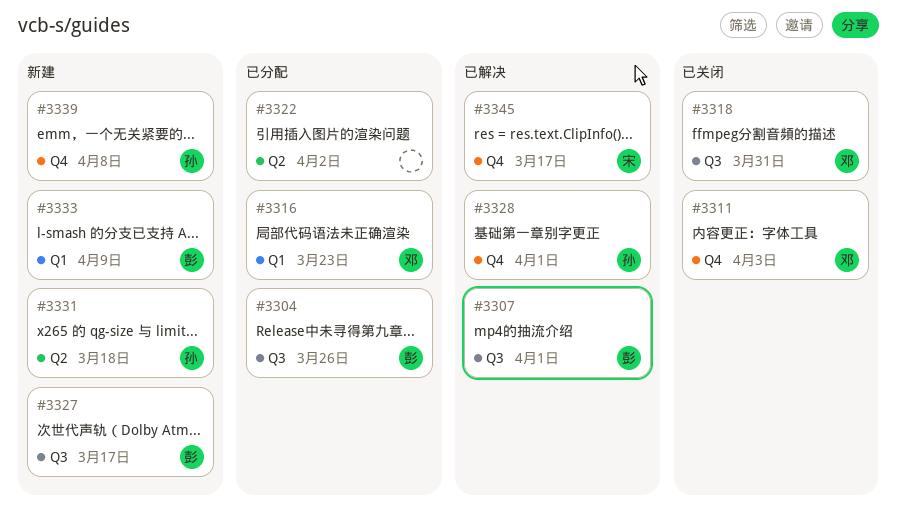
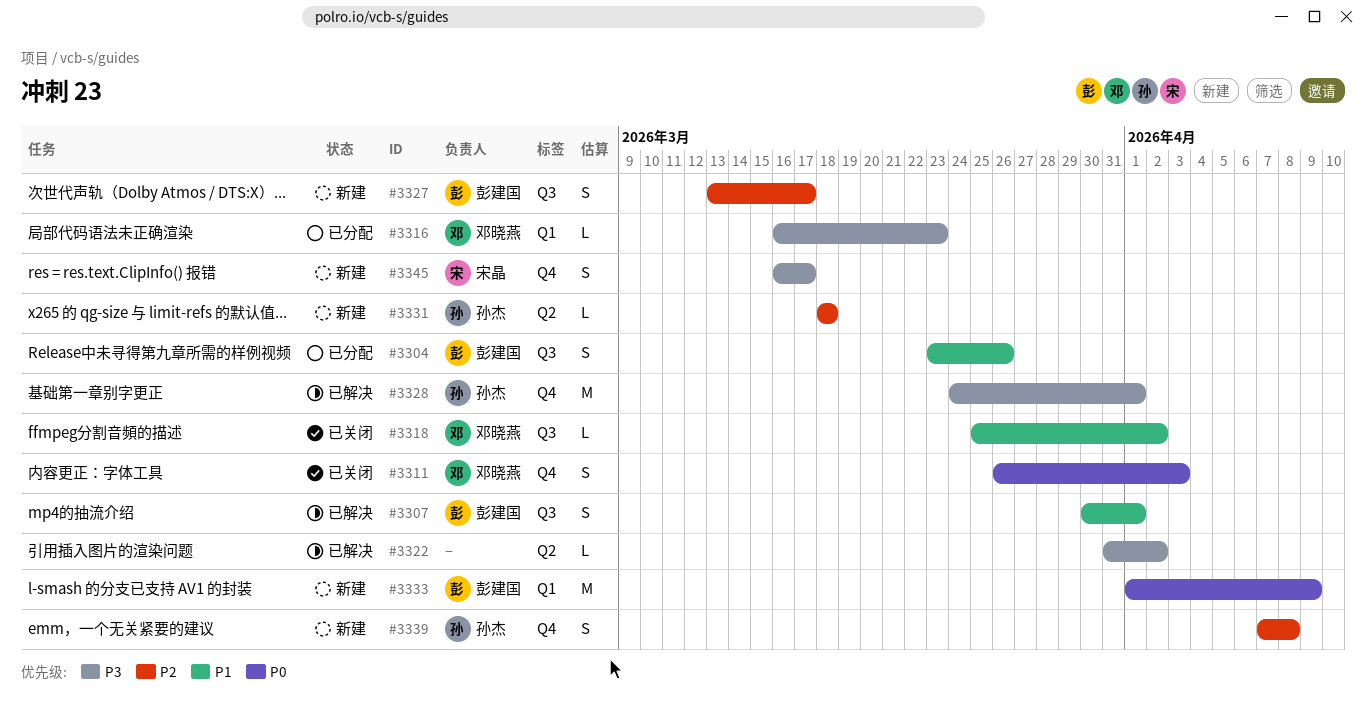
#3318, due: Mar 31 -> Apr 2
#3322, status: 已分配 -> 已解决
#3345, status: 已解决 -> 新建

